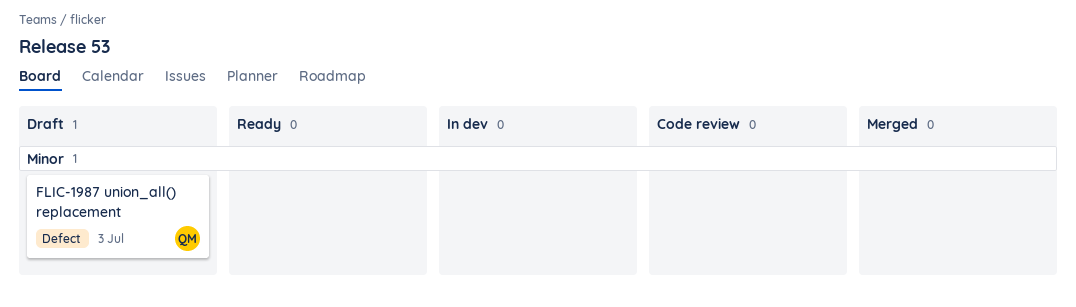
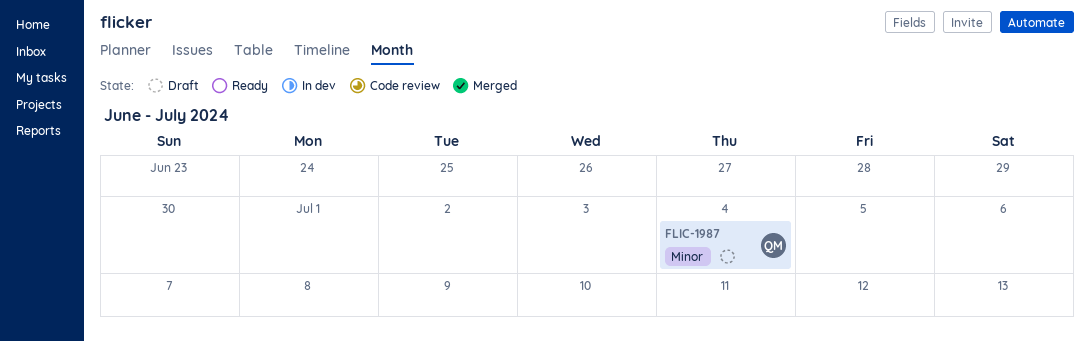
FLIC-1987, due: Jul 3 -> Jul 4

